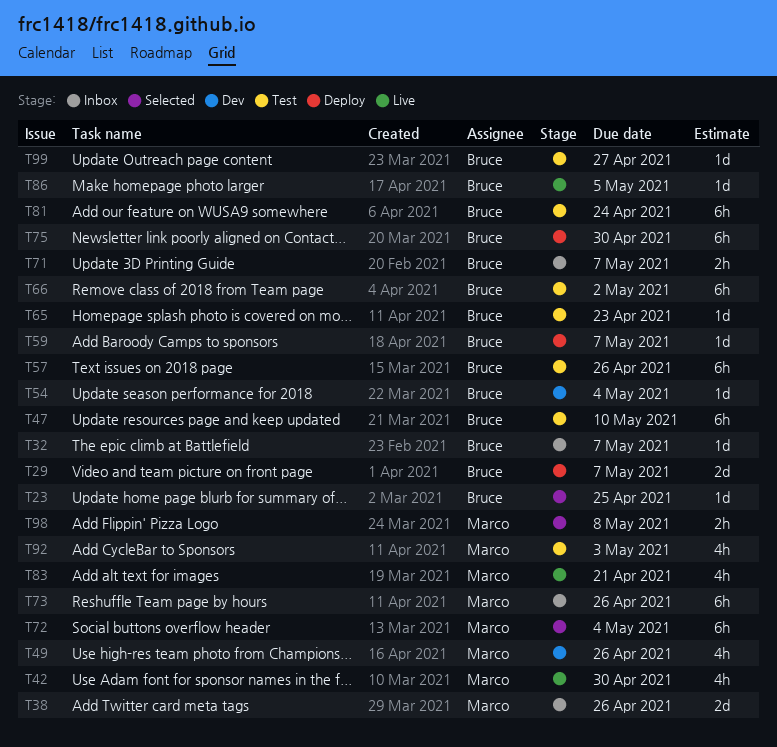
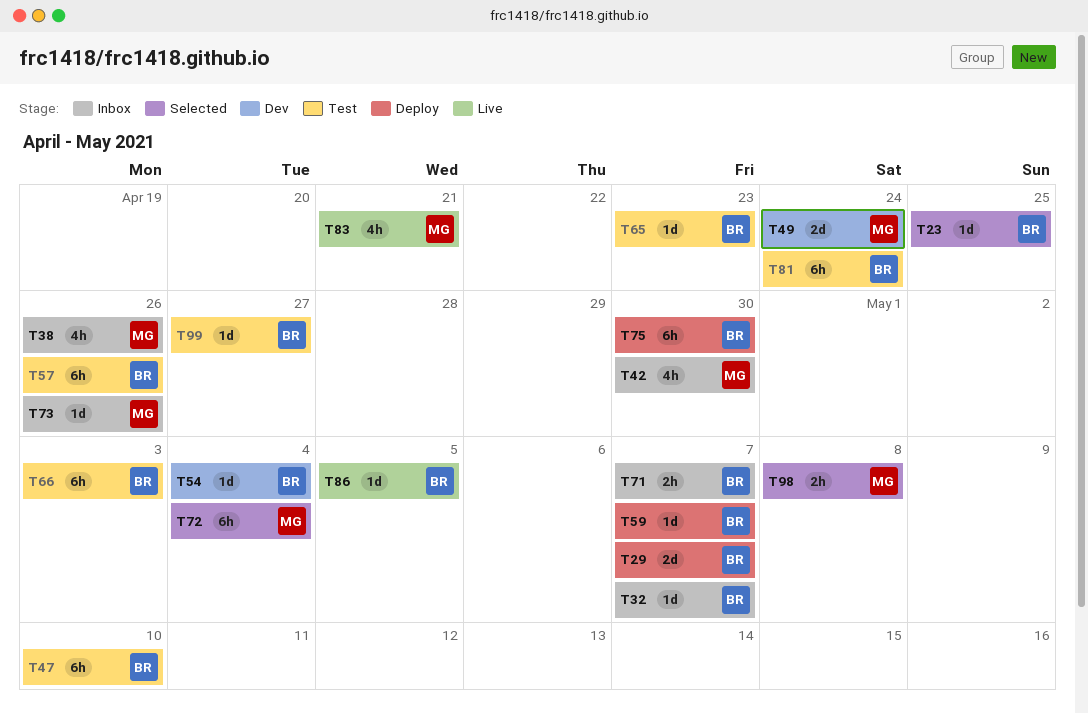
T38, estimate: 2d -> 4h
T42, status: Live -> Inbox
T49, estimate: 4h -> 2d
T49, due: Apr 26 -> Apr 24
T66, due: May 2 -> May 3
T73, estimate: 6h -> 1d
T92: present -> none

